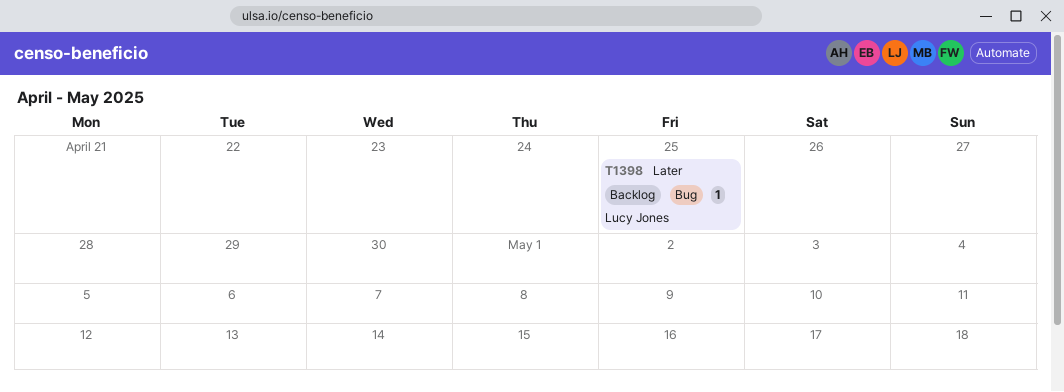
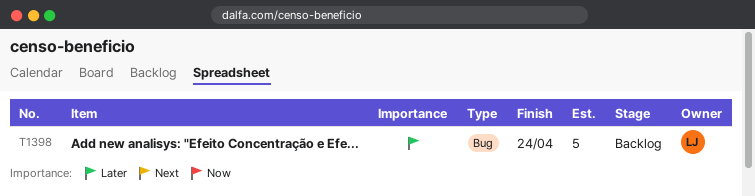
T1398, estimate: 1 -> 5
T1398, due: Apr 25 -> Apr 24

